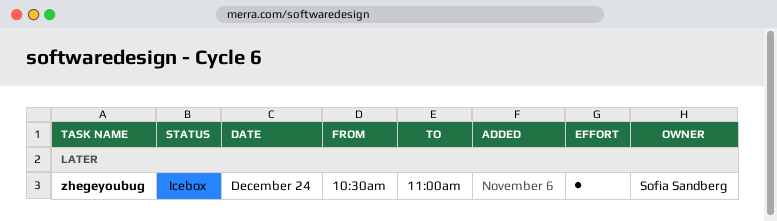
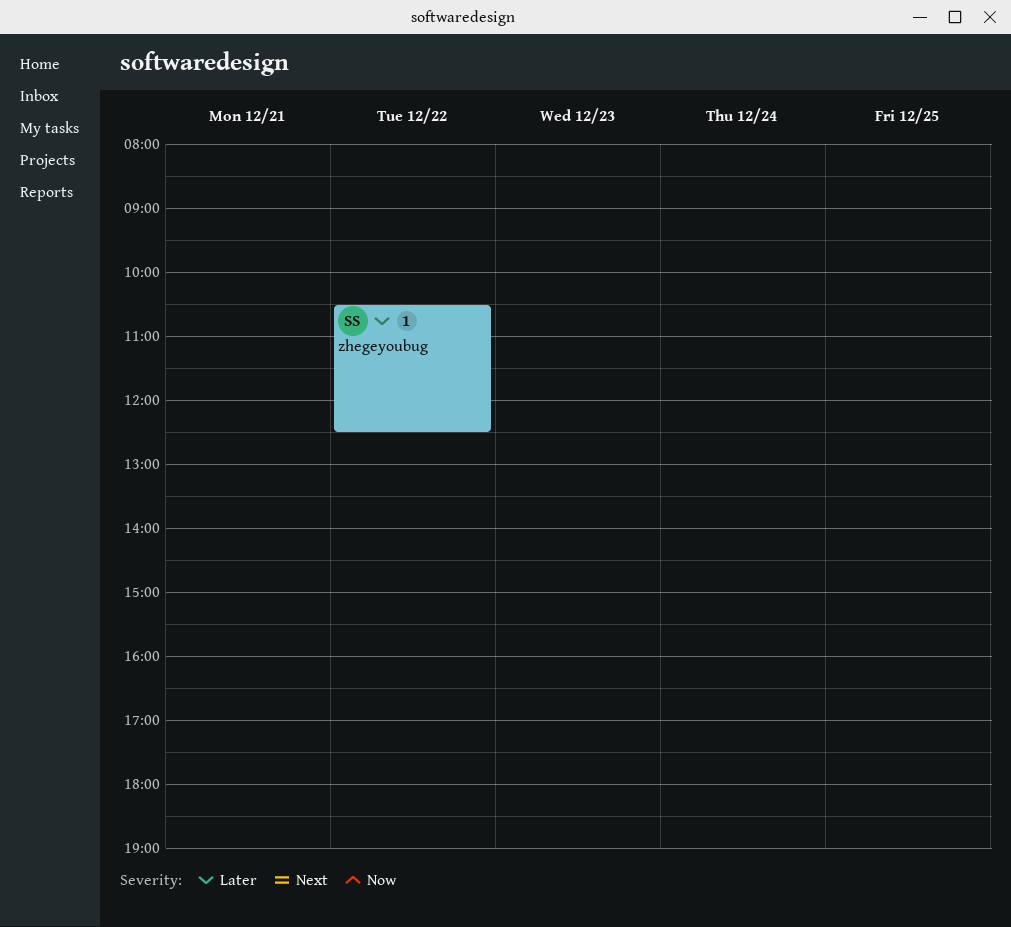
zhegeyoubug, day: Dec 24 -> Dec 22
zhegeyoubug, ends: 11:00 -> 12:30

